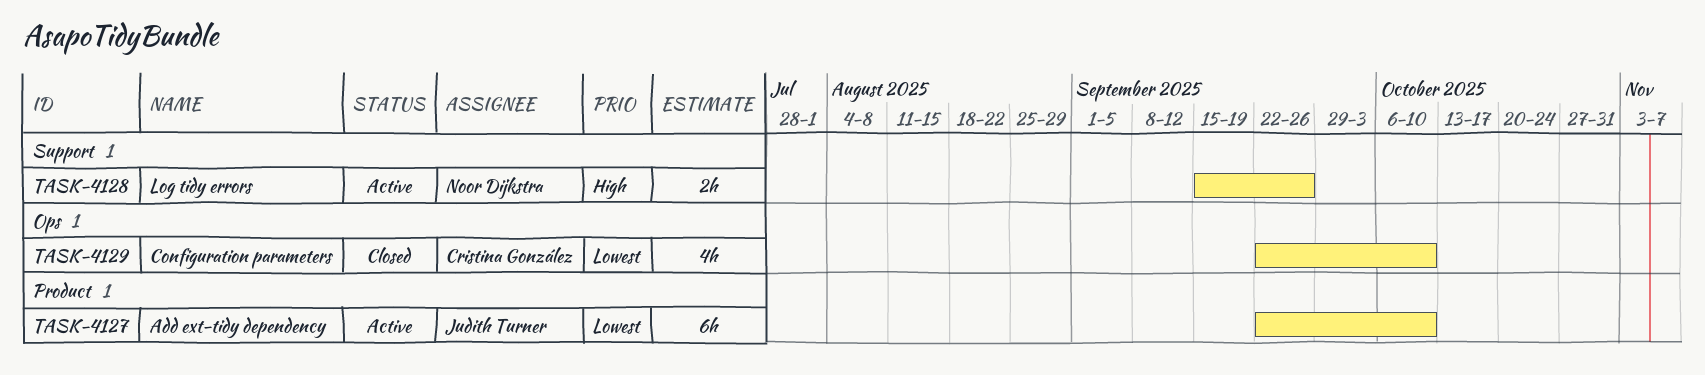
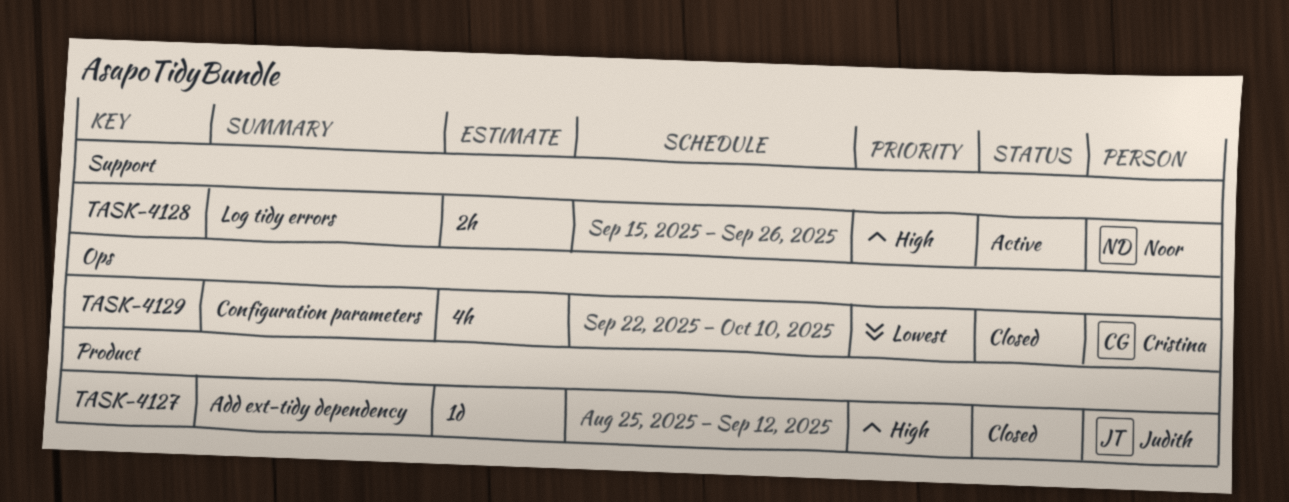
TASK-4127, status: Active -> Closed
TASK-4127, priority: Lowest -> High
TASK-4127, estimate: 6h -> 1d
TASK-4127, start: Sep 22 -> Aug 25
TASK-4127, due: Oct 10 -> Sep 12

